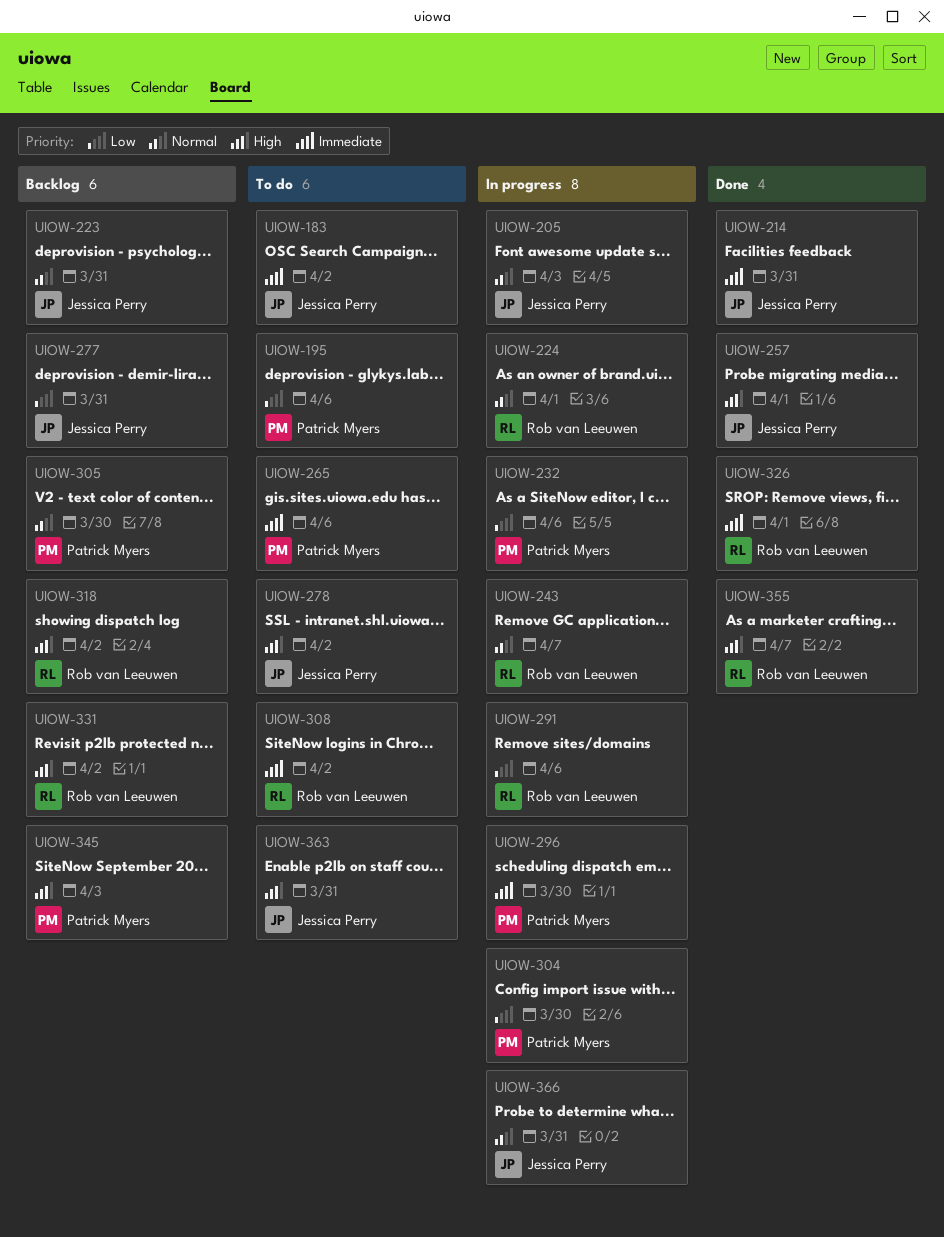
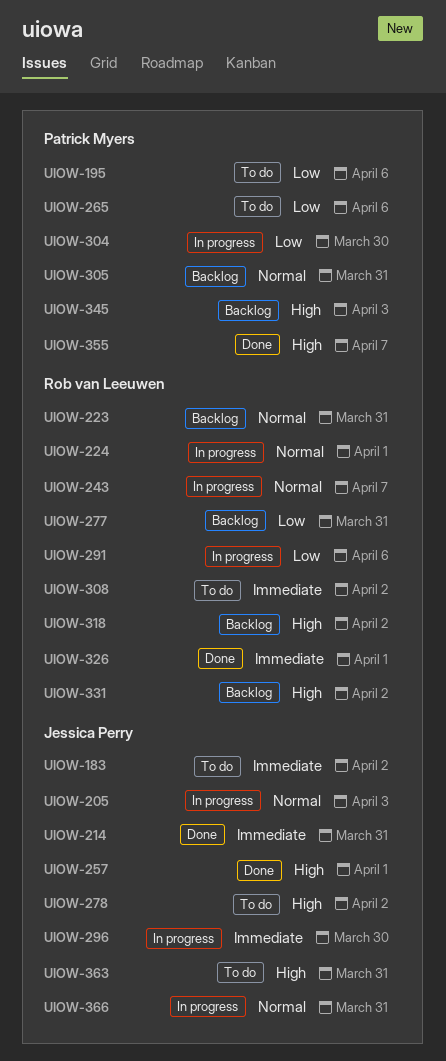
UIOW-223, owner: Jessica Perry -> Rob van Leeuwen
UIOW-232: present -> none
UIOW-265, priority: Immediate -> Low
UIOW-277, owner: Jessica Perry -> Rob van Leeuwen
UIOW-296, owner: Patrick Myers -> Jessica Perry
UIOW-305, due: Mar 30 -> Mar 31
UIOW-355, owner: Rob van Leeuwen -> Patrick Myers

